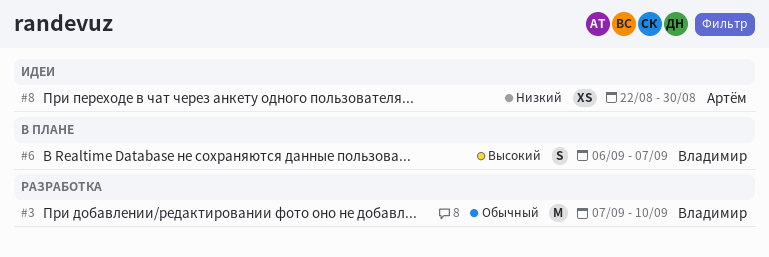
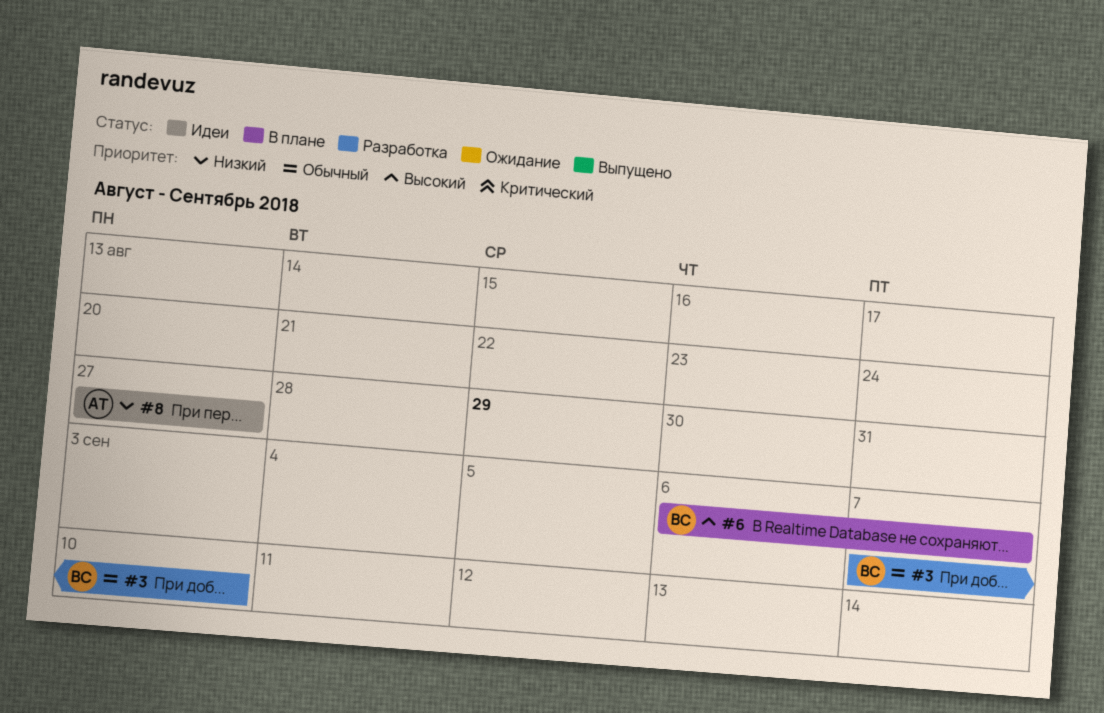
#8, start: Aug 22 -> Aug 27
#8, due: Aug 30 -> Aug 27

